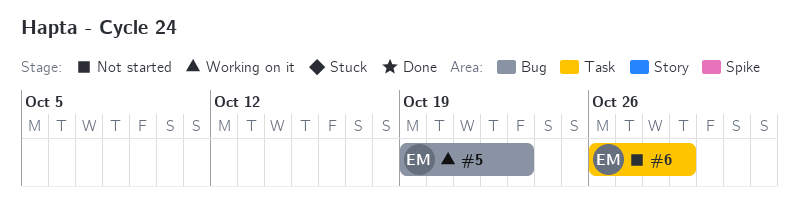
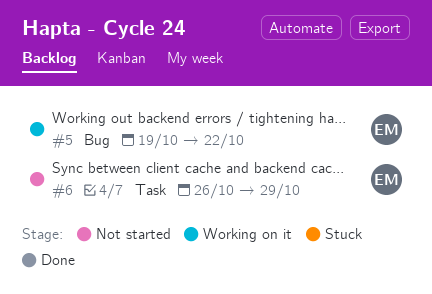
#5, due: Oct 23 -> Oct 22

